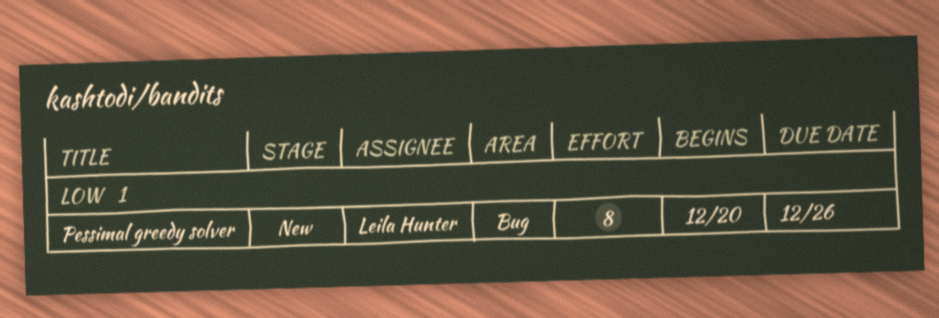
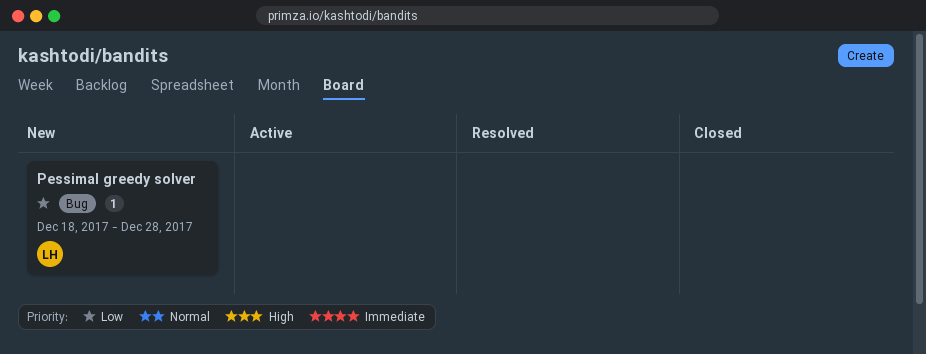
Pessimal greedy solver, estimate: 8 -> 1
Pessimal greedy solver, start: Dec 20 -> Dec 18
Pessimal greedy solver, due: Dec 26 -> Dec 28

